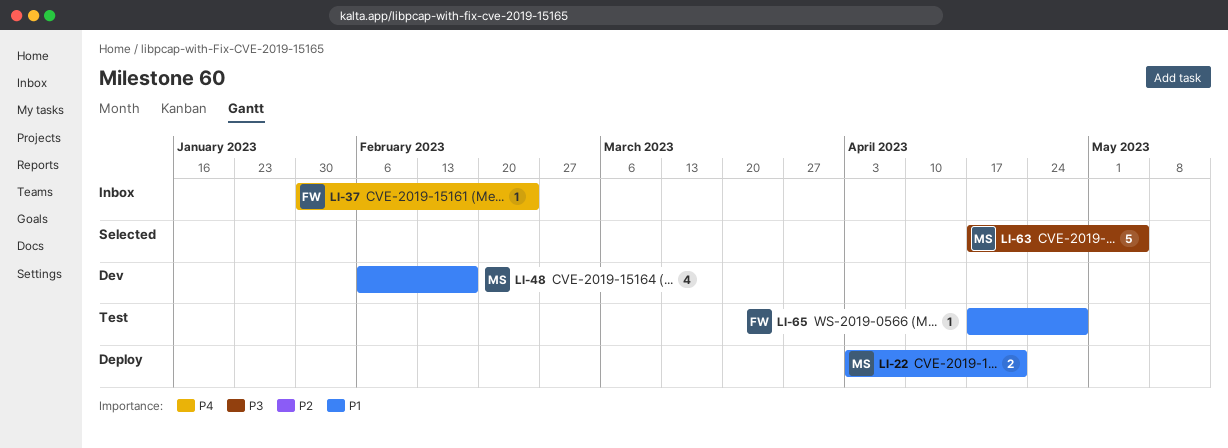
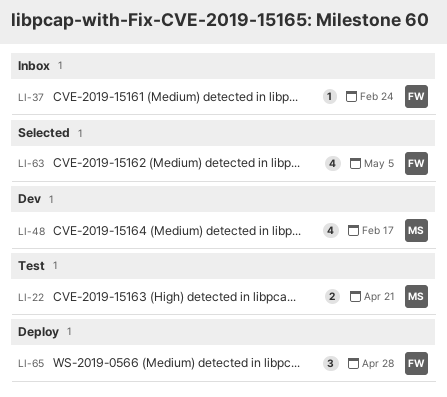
LI-22, status: Deploy -> Test
LI-63, owner: MS -> FW
LI-63, estimate: 5 -> 4
LI-65, status: Test -> Deploy
LI-65, estimate: 1 -> 3

